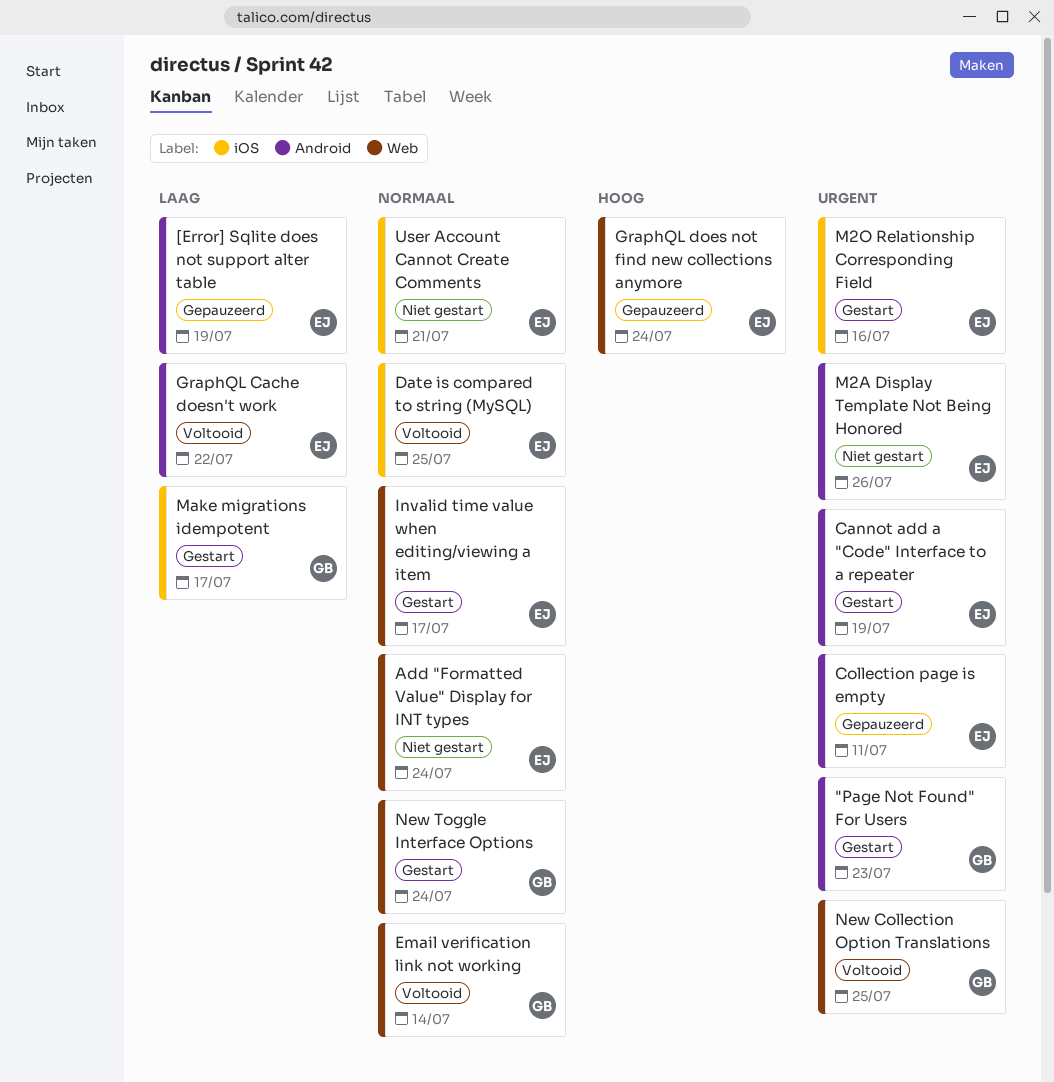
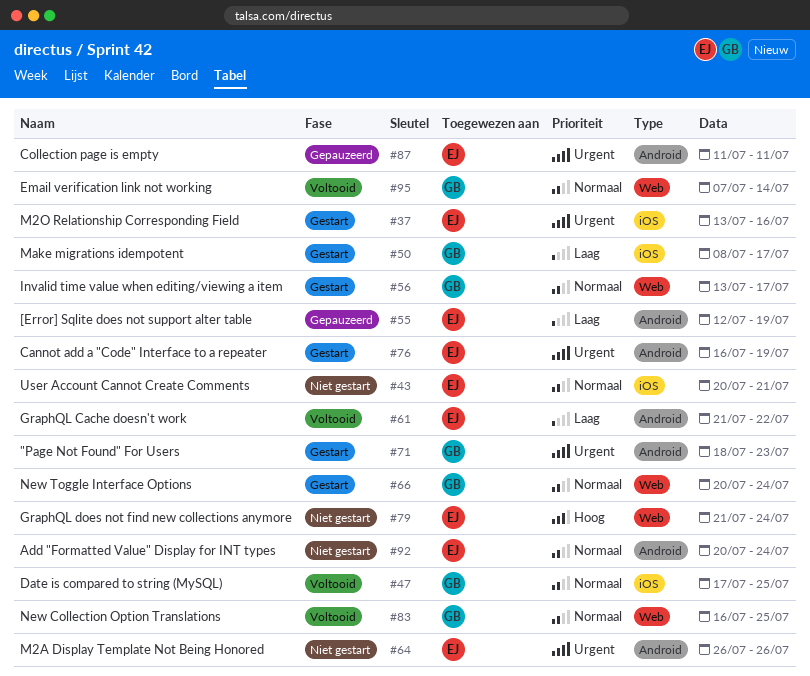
Add "Formatted Value" Display for INT types, label: Web -> Android
Date is compared to string (MySQL), owner: EJ -> GB
GraphQL does not find new collections anymore, status: Gepauzeerd -> Niet gestart
Invalid time value when editing/viewing a item, owner: EJ -> GB
New Collection Option Translations, priority: Urgent -> Normaal

